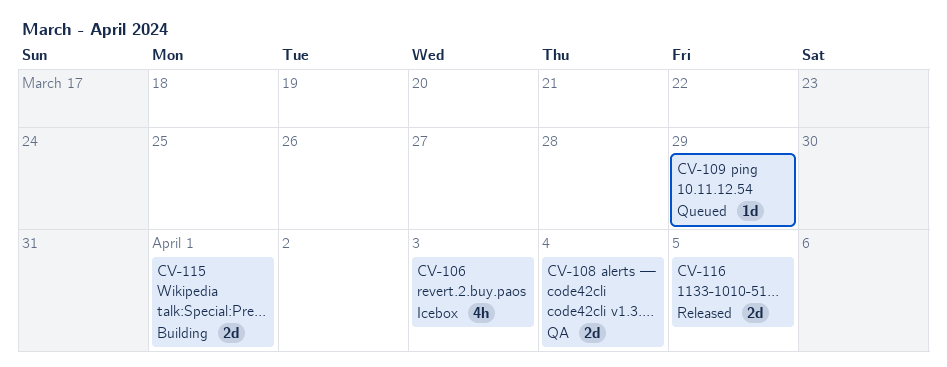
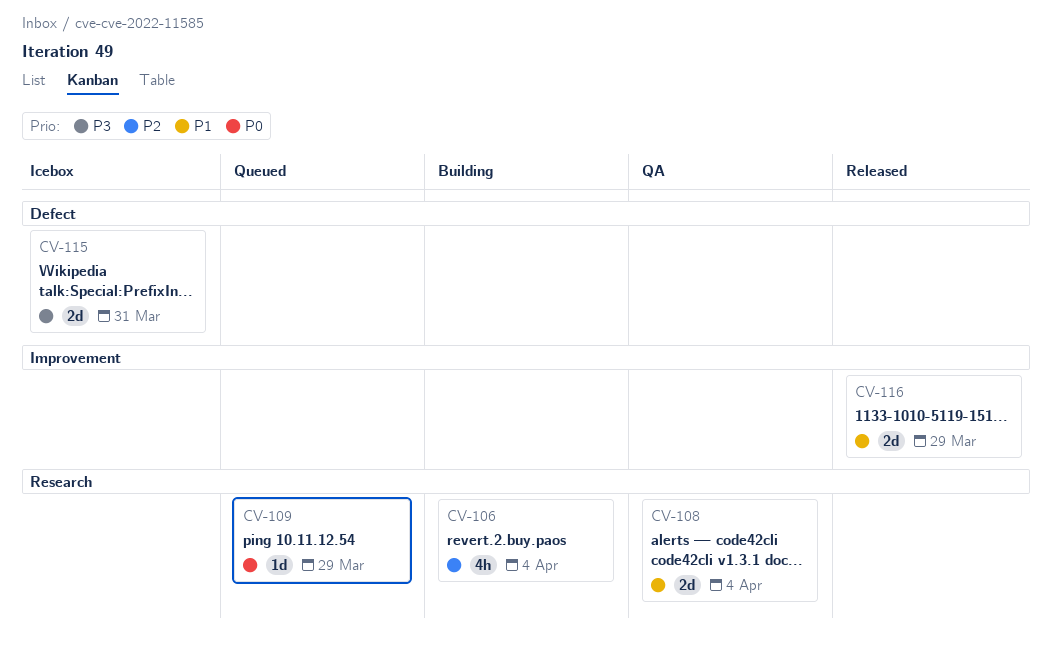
CV-106, status: Icebox -> Building
CV-106, due: Apr 3 -> Apr 4
CV-115, status: Building -> Icebox
CV-115, due: Apr 1 -> Mar 31
CV-116, due: Apr 5 -> Mar 29

